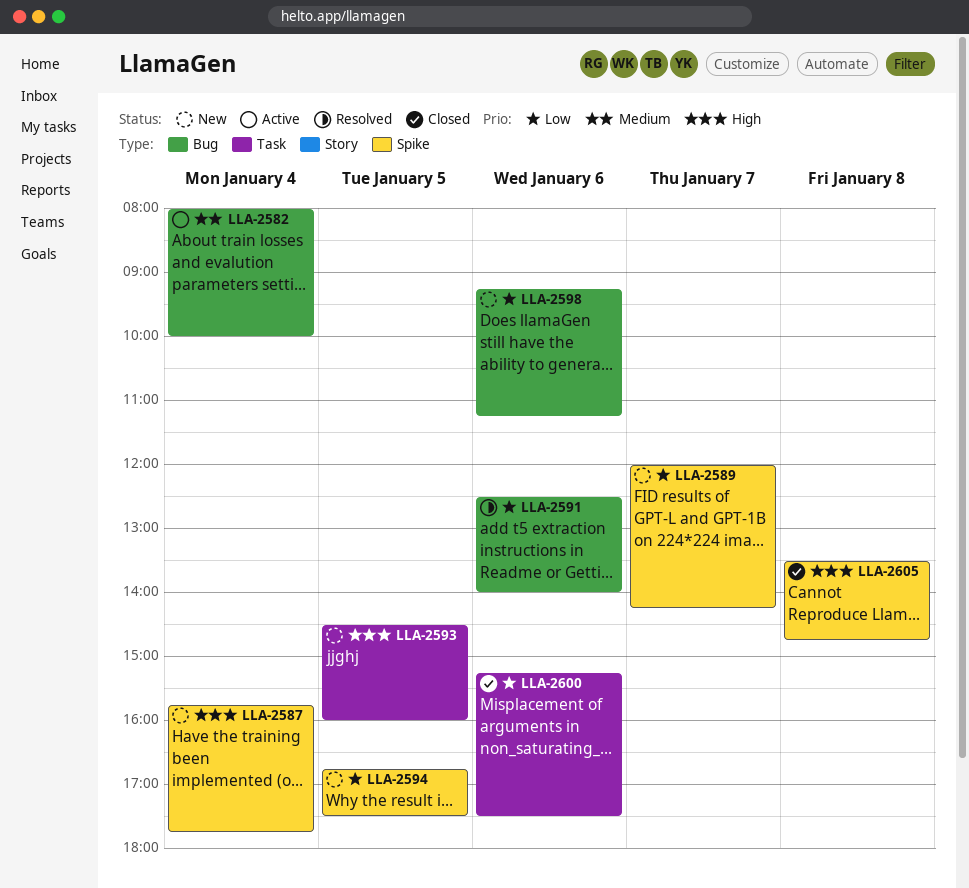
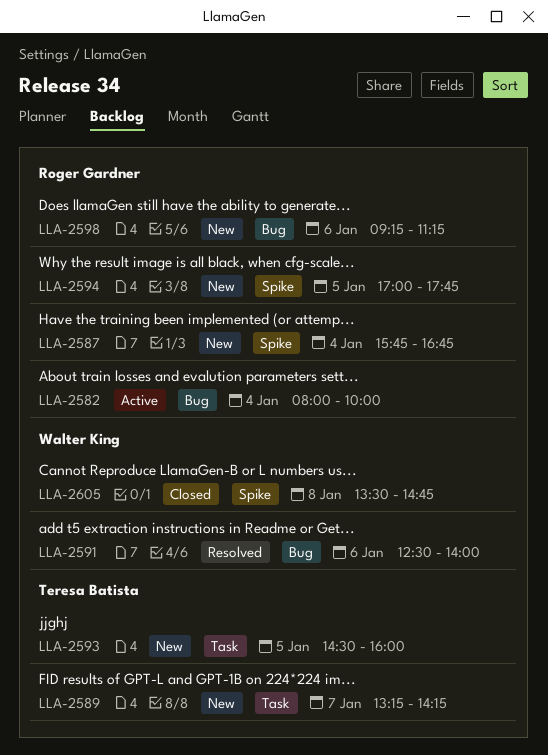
LLA-2587, ends: 17:45 -> 16:45
LLA-2589, label: Spike -> Task
LLA-2589, begins: 12:00 -> 13:15
LLA-2594, begins: 16:45 -> 17:00
LLA-2594, ends: 17:30 -> 17:45
LLA-2600: present -> none

